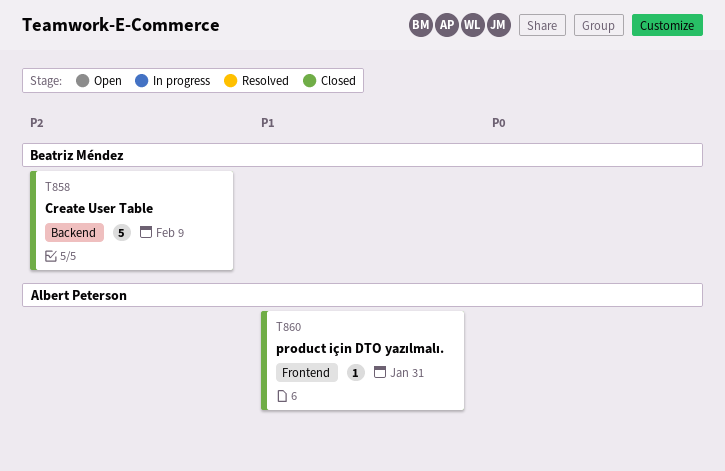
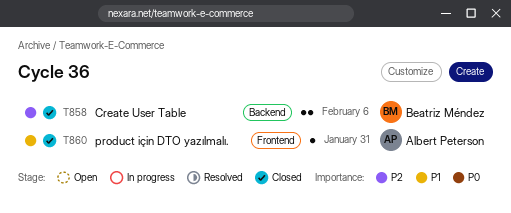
T858, estimate: 5 -> 2
T858, due: Feb 9 -> Feb 6

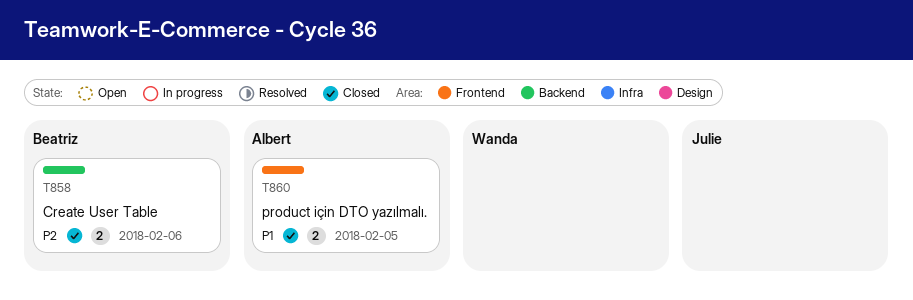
T860, estimate: 1 -> 2
T860, due: Jan 31 -> Feb 5

